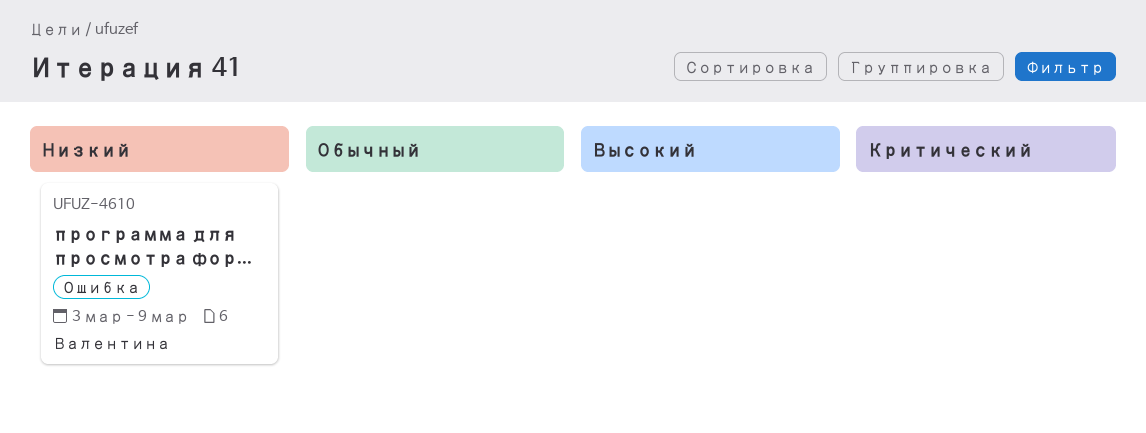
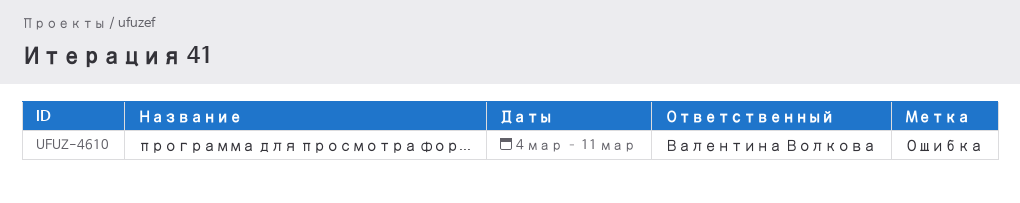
UFUZ-4610, start: Mar 3 -> Mar 4
UFUZ-4610, due: Mar 9 -> Mar 11

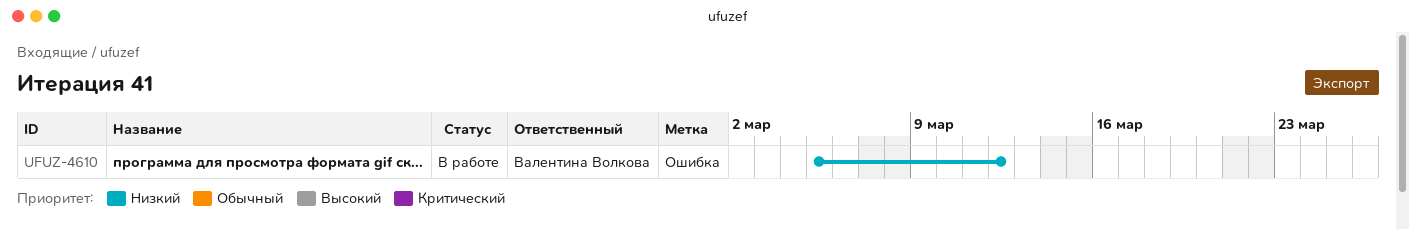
UFUZ-4610, start: Mar 4 -> Mar 5
UFUZ-4610, due: Mar 11 -> Mar 12

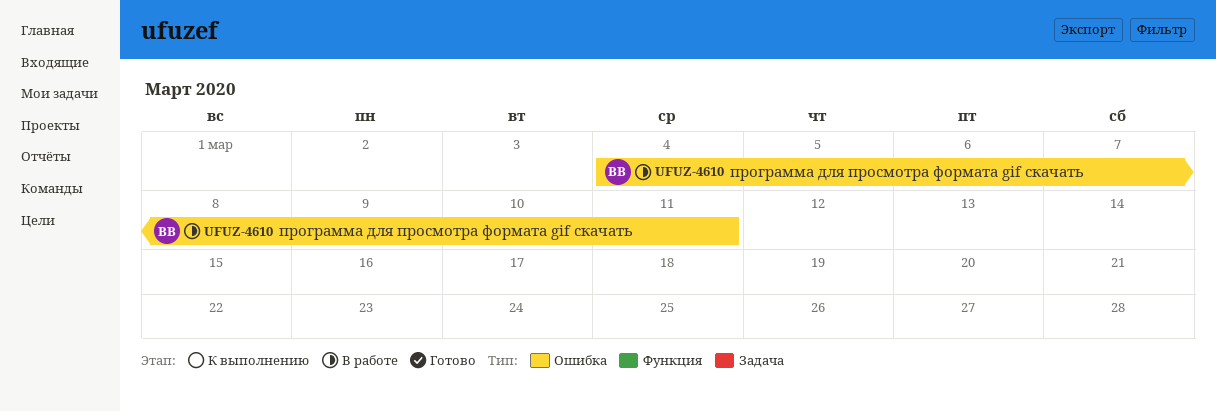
UFUZ-4610, start: Mar 5 -> Mar 4
UFUZ-4610, due: Mar 12 -> Mar 11

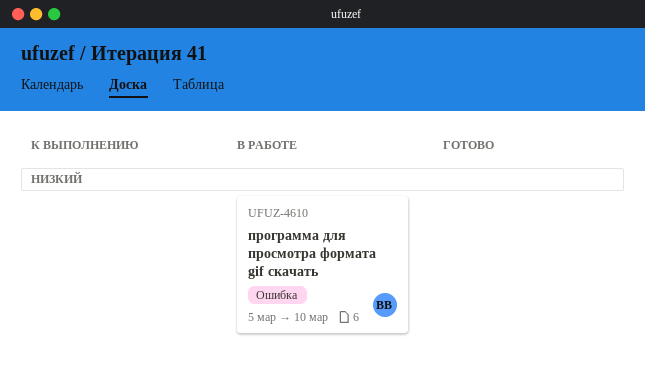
UFUZ-4610, start: Mar 4 -> Mar 5
UFUZ-4610, due: Mar 11 -> Mar 10

